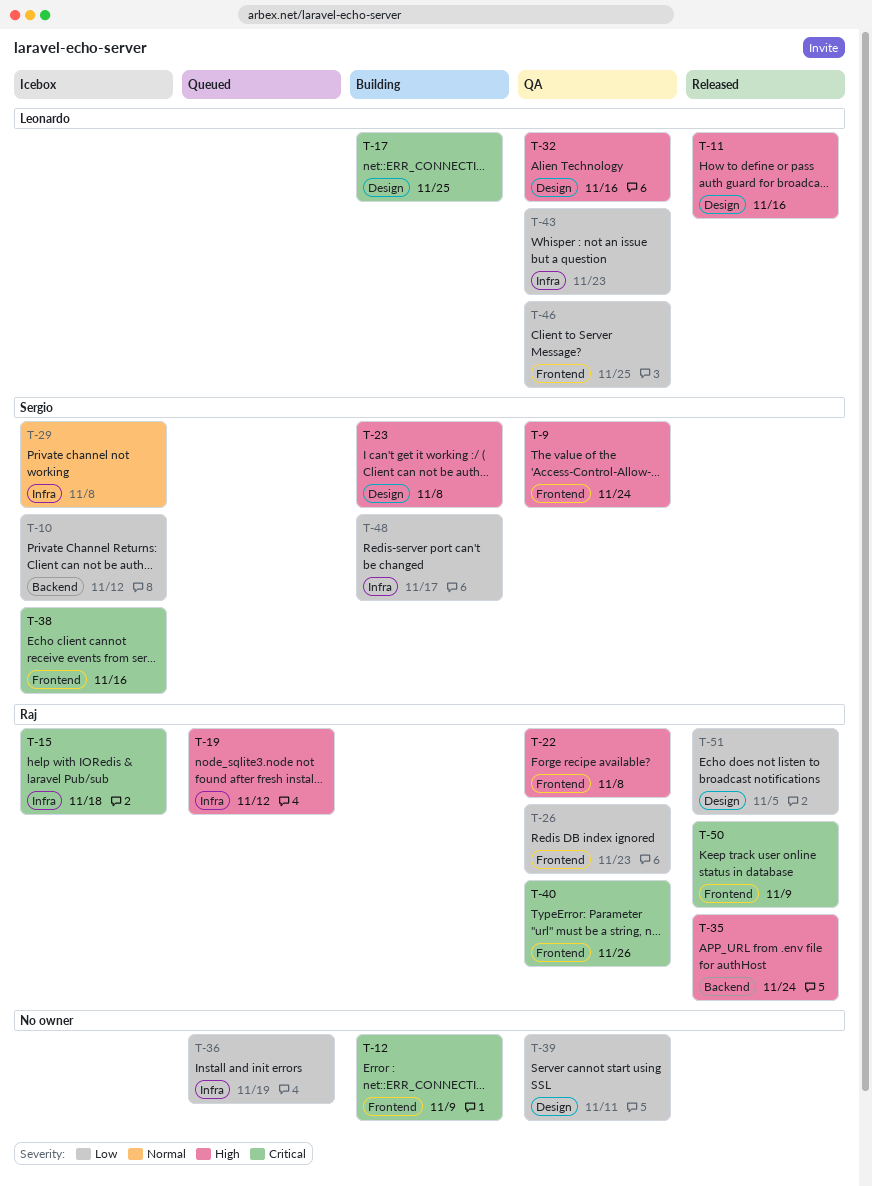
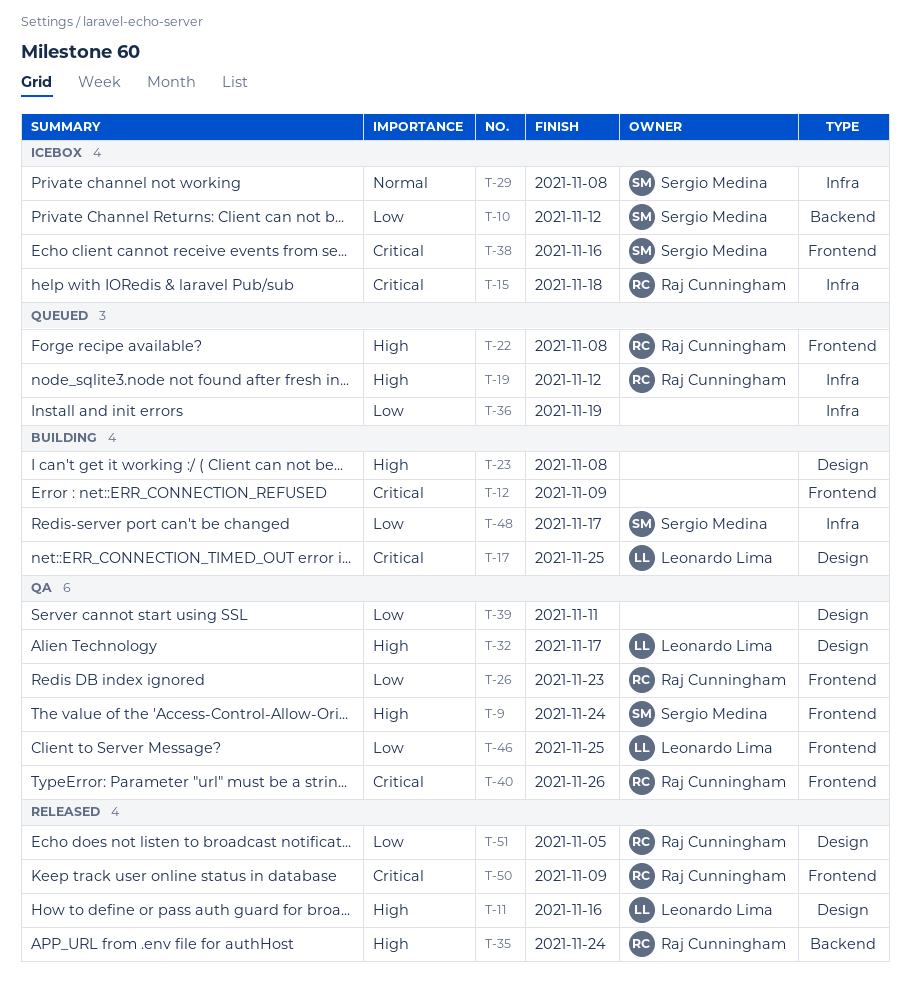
T-22, status: QA -> Queued
T-23, owner: Sergio Medina -> none
T-32, due: Nov 16 -> Nov 17
T-43: present -> none

